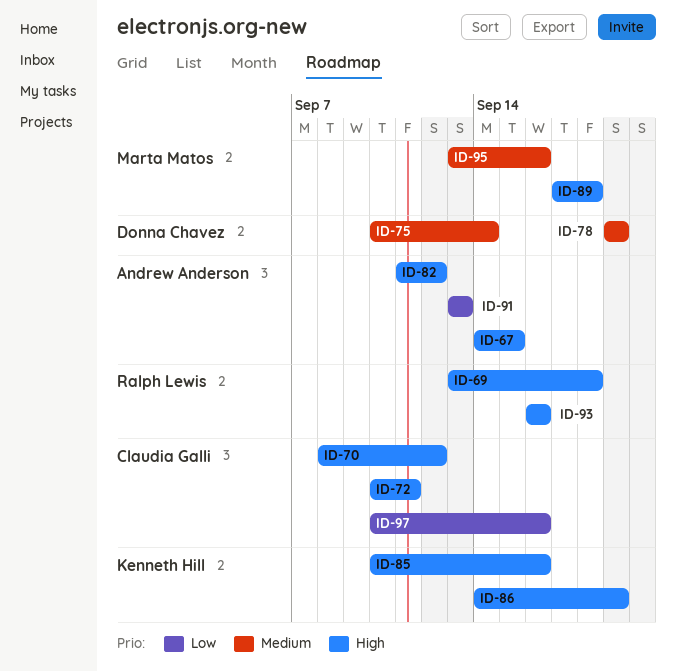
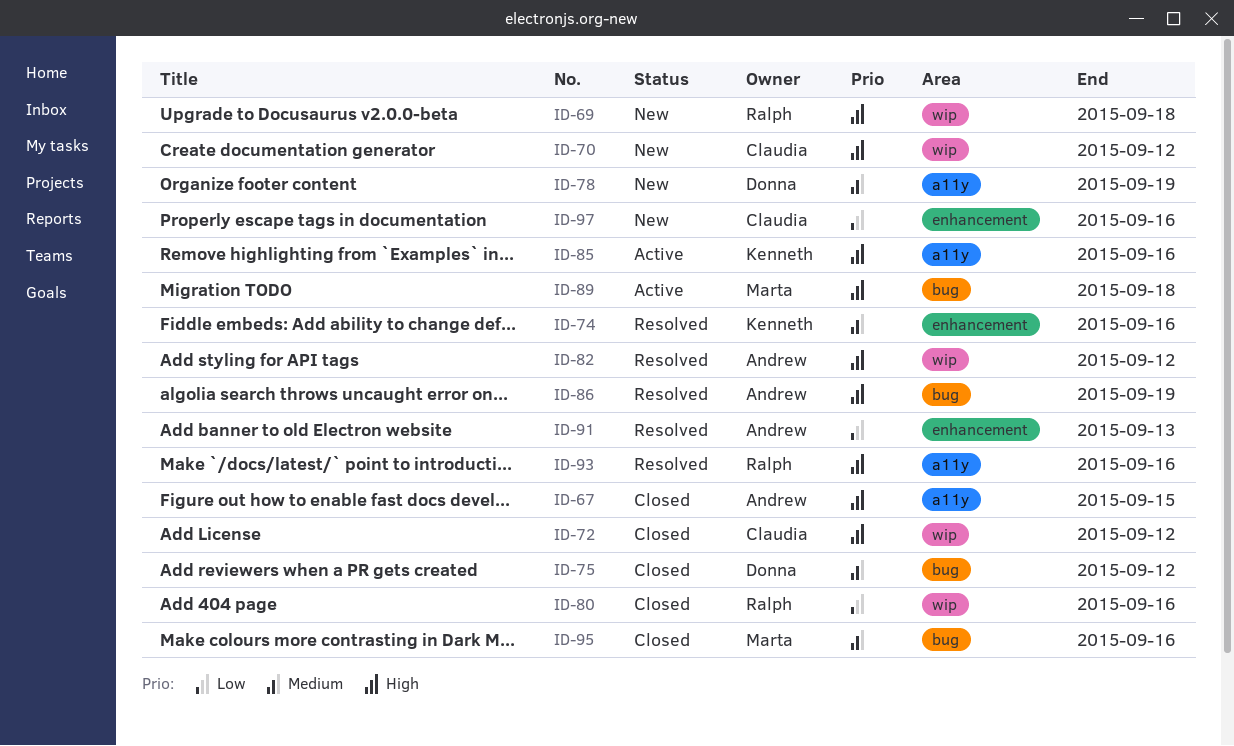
ID-72, due: Sep 11 -> Sep 12
ID-74: none -> present
ID-75, due: Sep 14 -> Sep 12
ID-80: none -> present
ID-86, owner: Kenneth Hill -> Andrew Anderson

